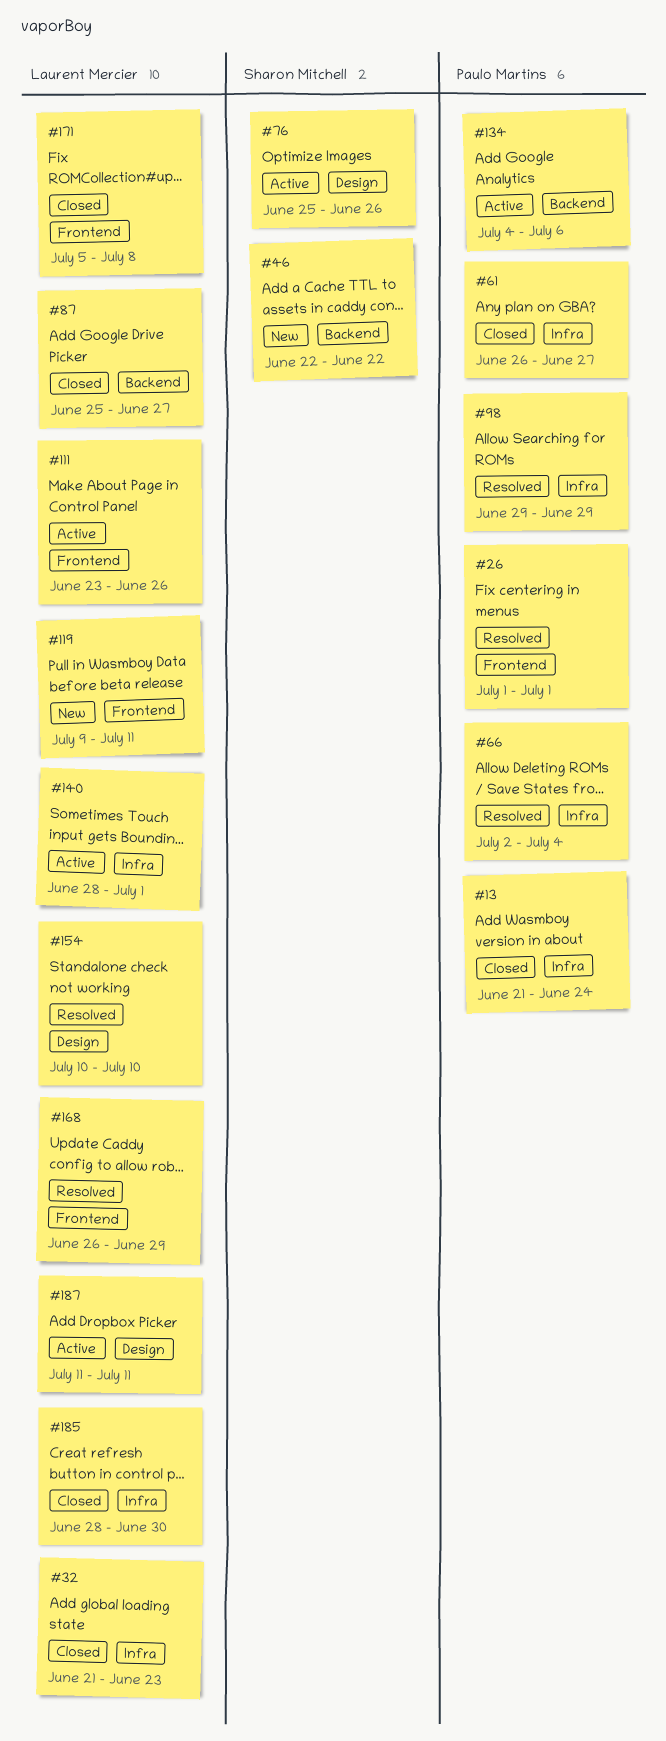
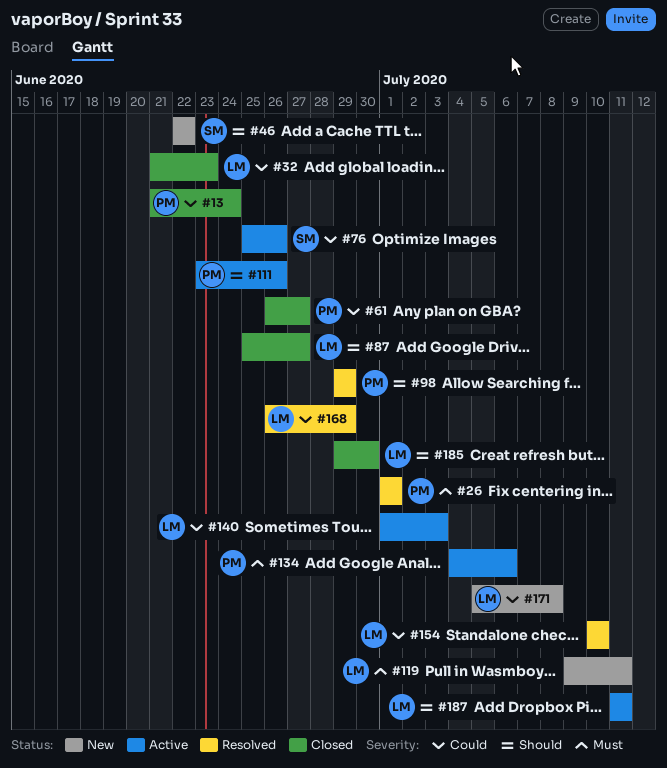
#66: present -> none
#111, owner: Laurent Mercier -> Paulo Martins
#140, start: Jun 28 -> Jul 1
#140, due: Jul 1 -> Jul 3
#171, status: Closed -> New
#185, start: Jun 28 -> Jun 29

